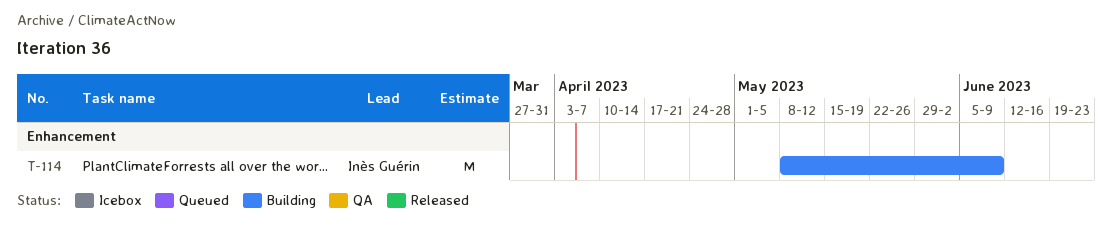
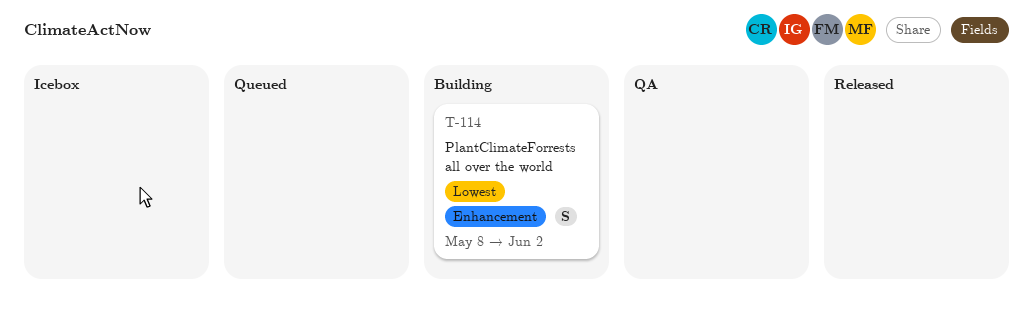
T-114, estimate: M -> S
T-114, due: Jun 9 -> Jun 2

